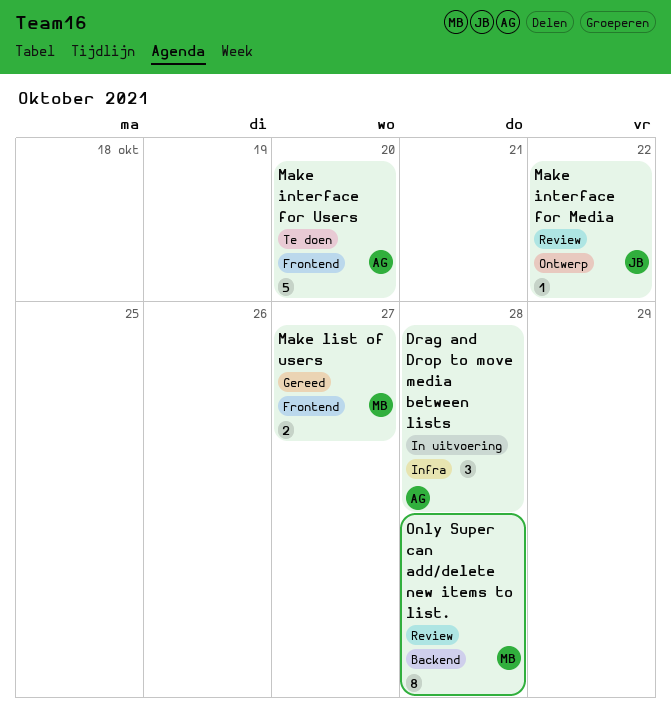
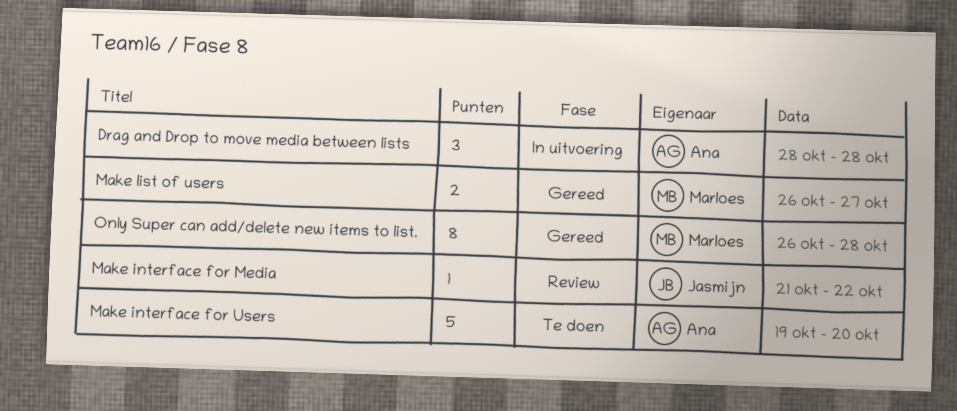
Only Super can add/delete new items to list., status: Review -> Gereed

